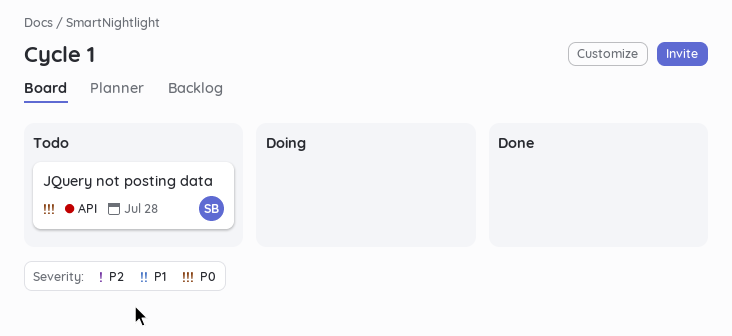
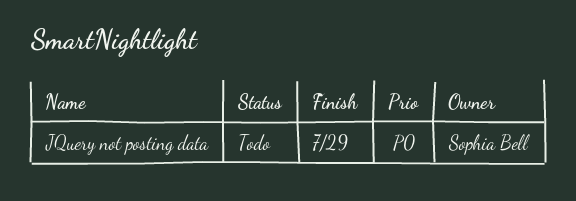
JQuery not posting data, due: Jul 28 -> Jul 29

